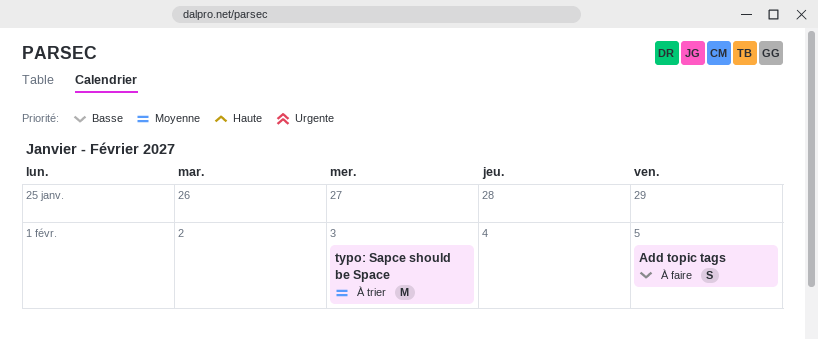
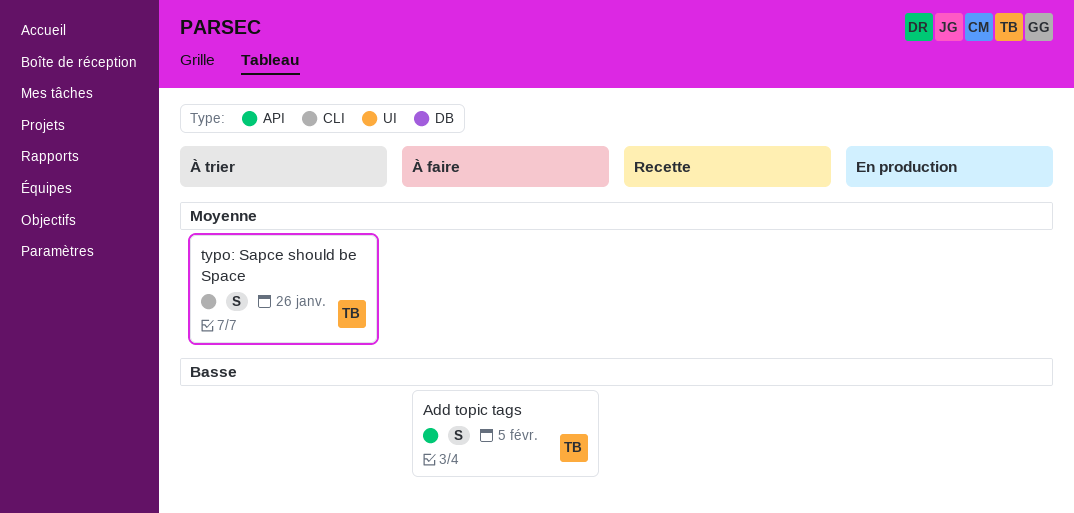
typo: Sapce should be Space, estimate: M -> S
typo: Sapce should be Space, due: Feb 3 -> Jan 26

